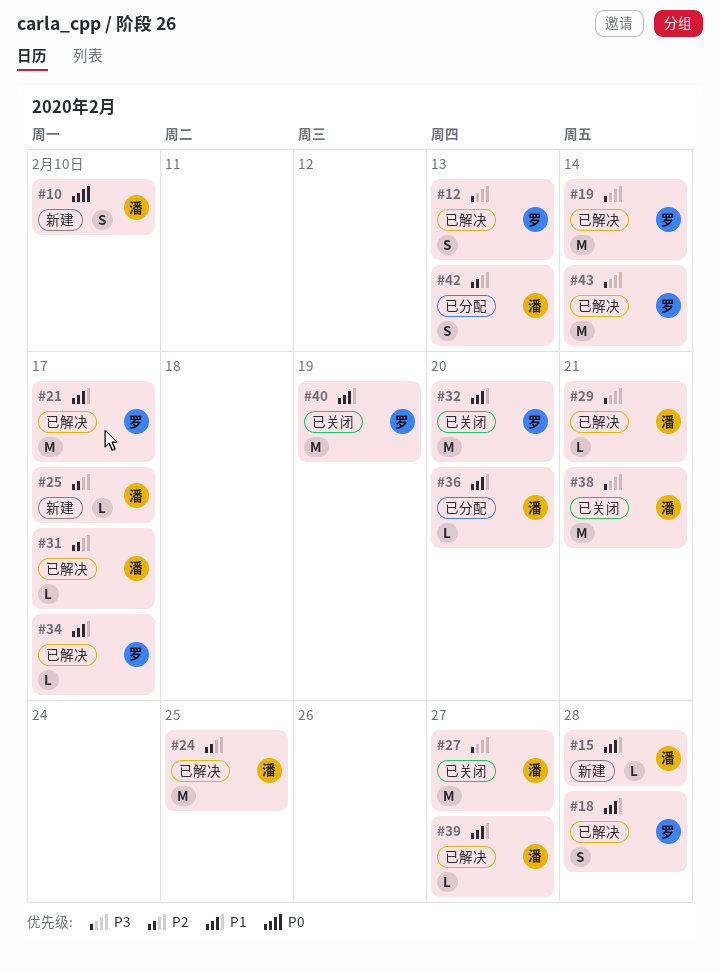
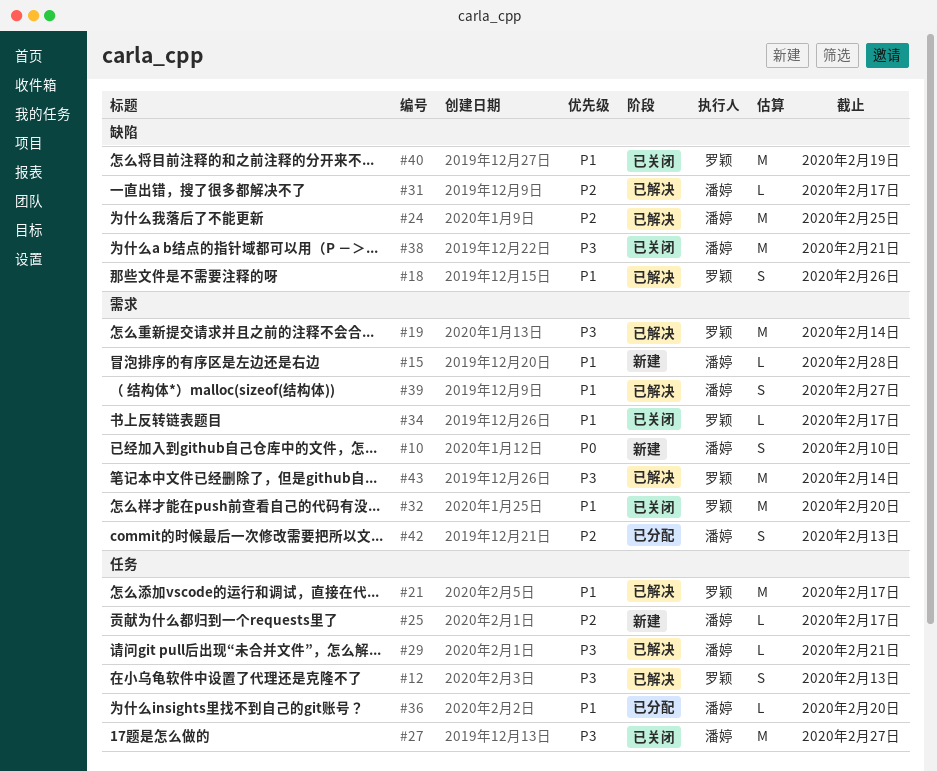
#18, due: Feb 28 -> Feb 26
#34, status: 已解决 -> 已关闭
#39, estimate: L -> S

